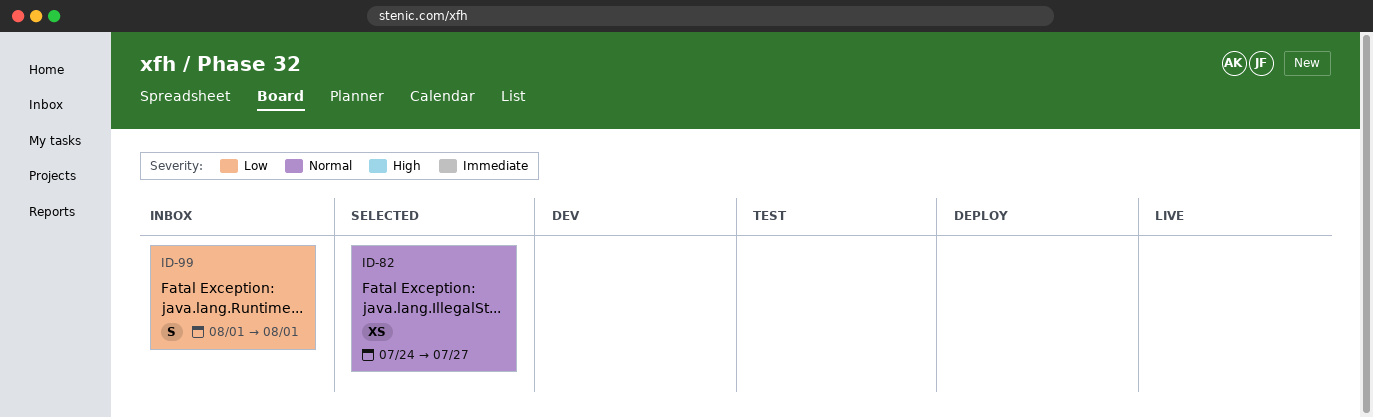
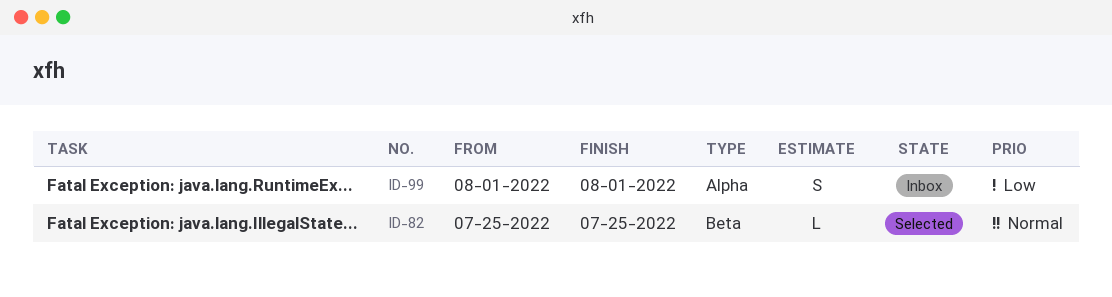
ID-82, estimate: XS -> L
ID-82, start: Jul 24 -> Jul 25
ID-82, due: Jul 27 -> Jul 25

